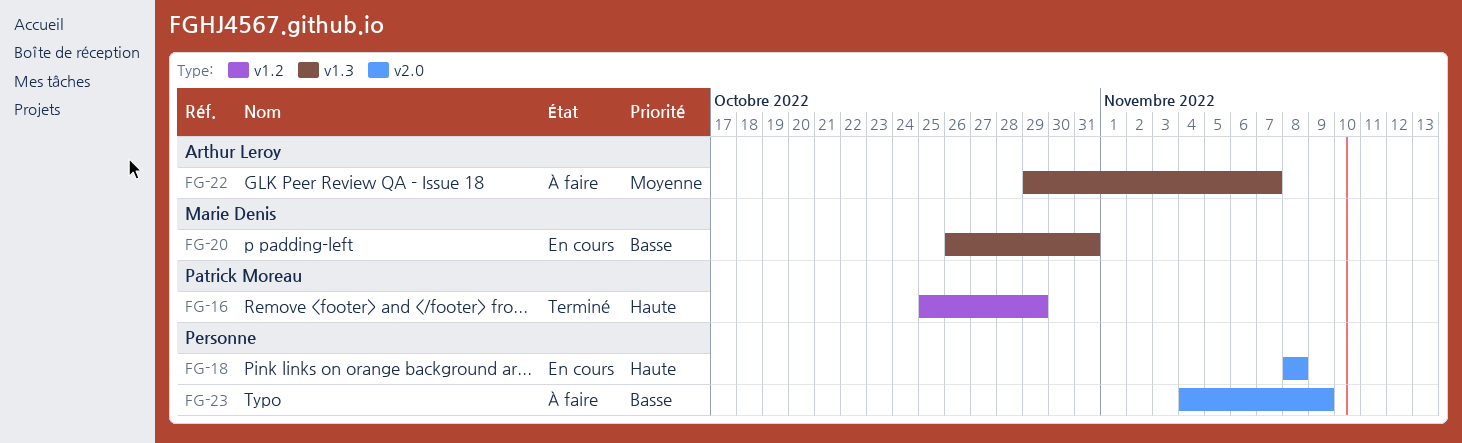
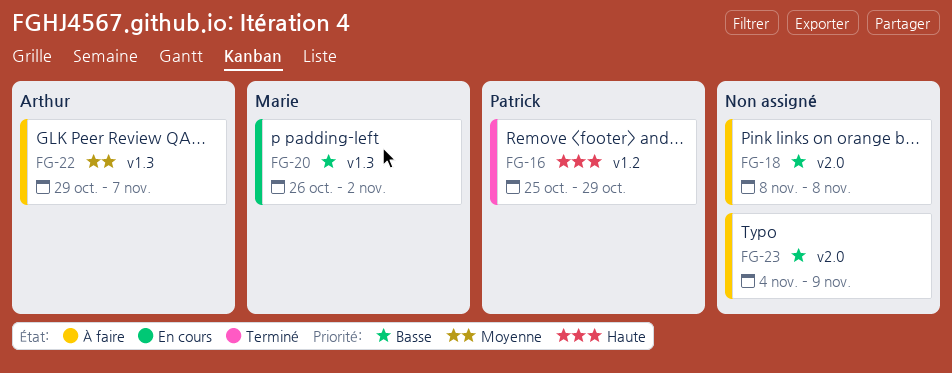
FG-18, status: En cours -> À faire
FG-18, priority: Haute -> Basse
FG-20, due: Oct 31 -> Nov 2

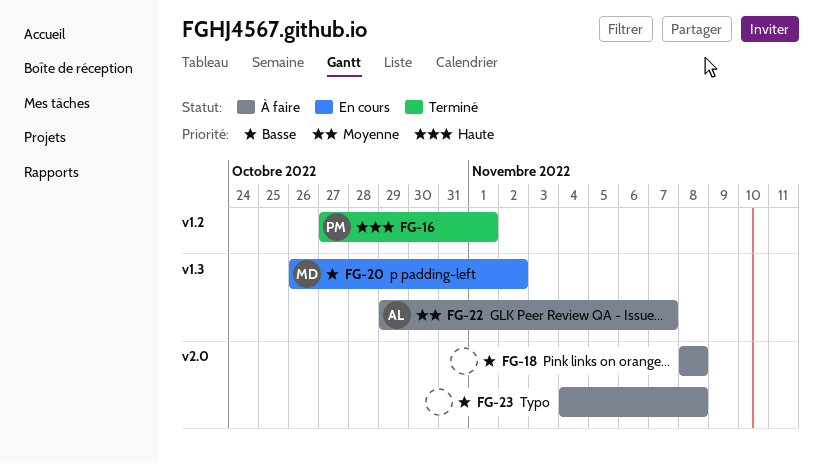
FG-16, start: Oct 25 -> Oct 27
FG-16, due: Oct 29 -> Nov 1
FG-23, due: Nov 9 -> Nov 8

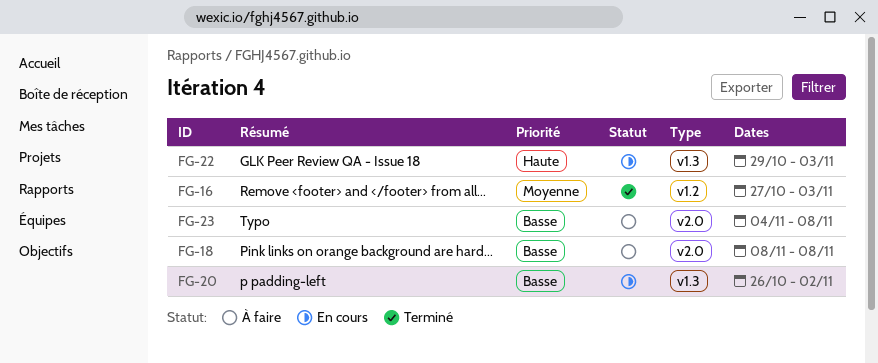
FG-16, priority: Haute -> Moyenne
FG-16, due: Nov 1 -> Nov 3
FG-22, status: À faire -> En cours
FG-22, priority: Moyenne -> Haute
FG-22, due: Nov 7 -> Nov 3

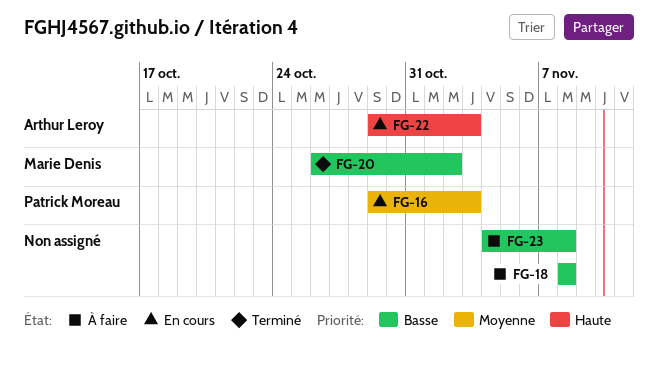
FG-16, status: Terminé -> En cours
FG-16, start: Oct 27 -> Oct 29
FG-20, status: En cours -> Terminé

